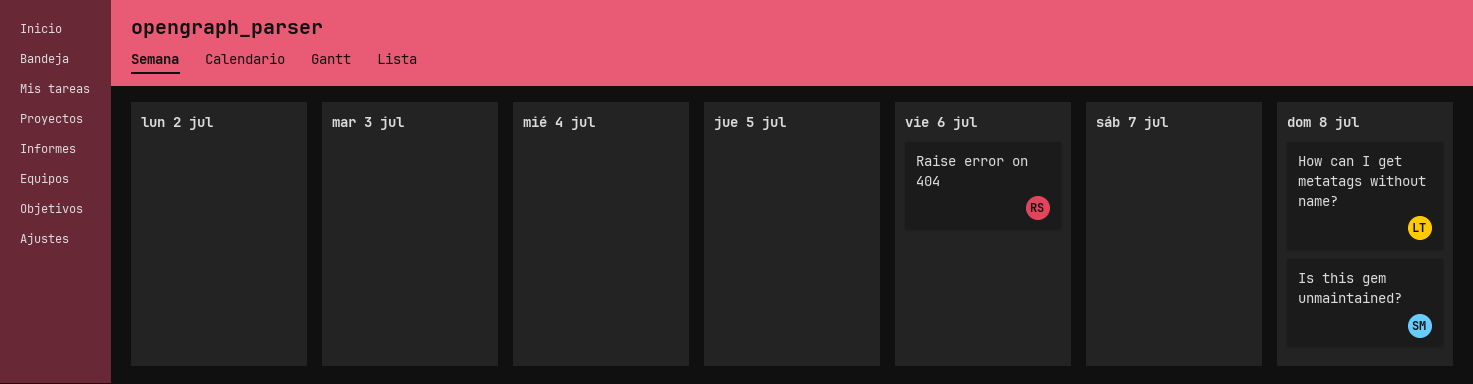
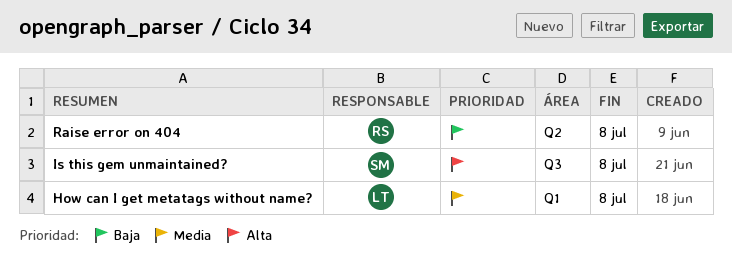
Raise error on 404, due: Jul 6 -> Jul 8

